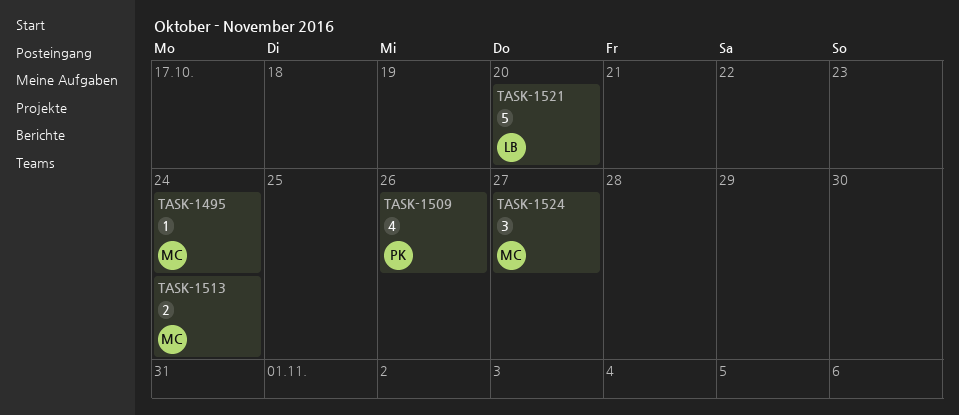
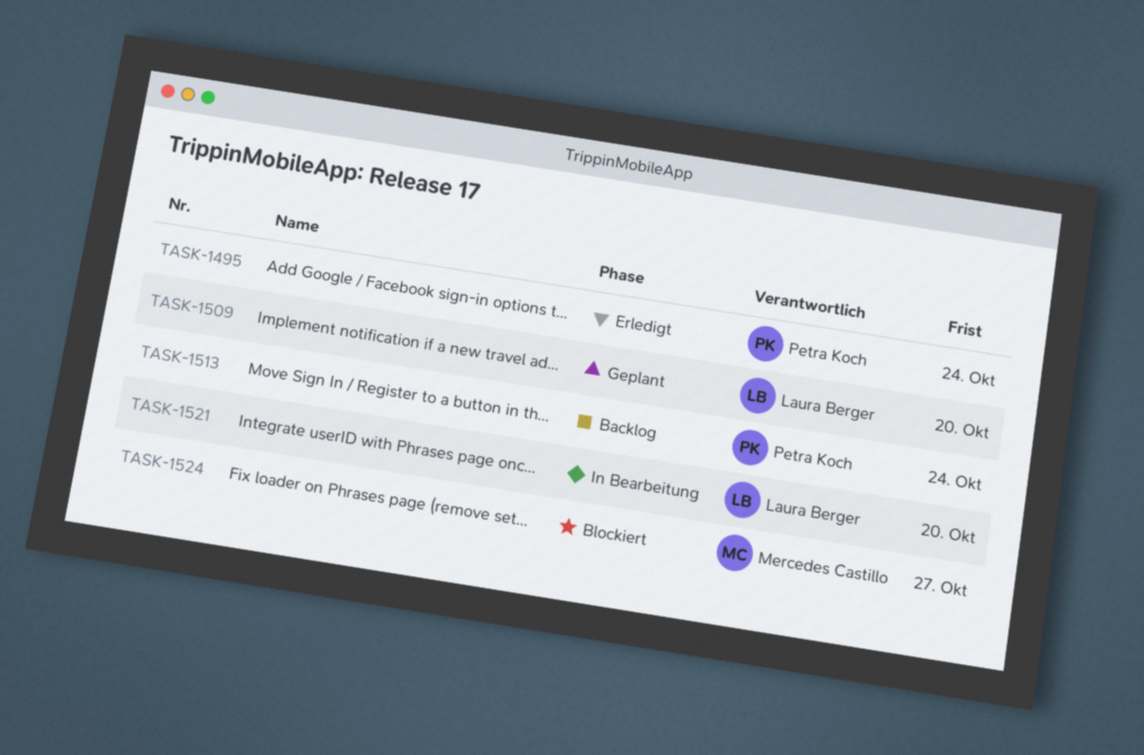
TASK-1495, owner: Mercedes Castillo -> Petra Koch
TASK-1509, owner: Petra Koch -> Laura Berger
TASK-1509, due: Oct 26 -> Oct 20
TASK-1513, owner: Mercedes Castillo -> Petra Koch

